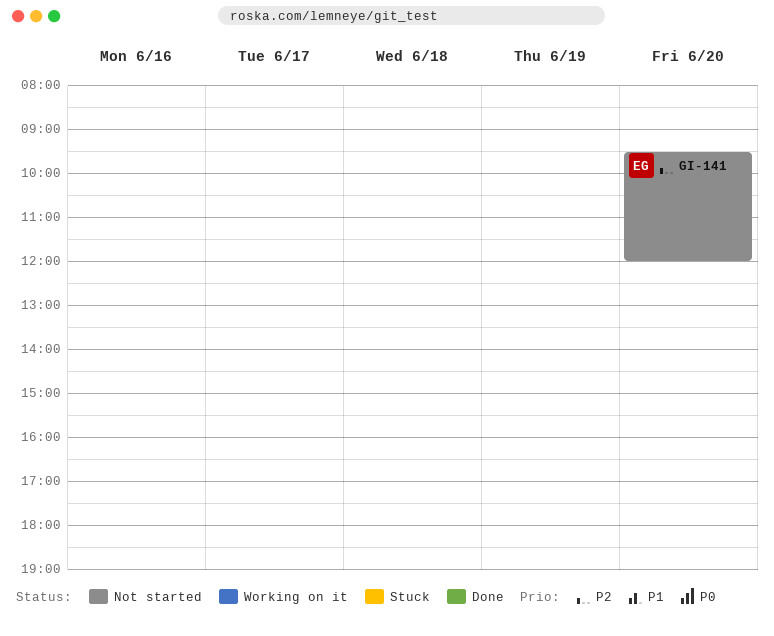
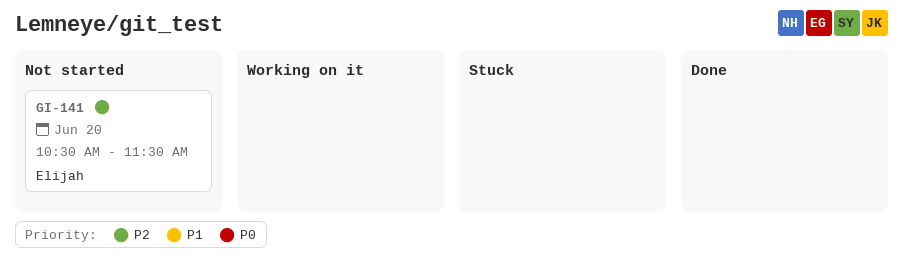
GI-141, begins: 09:30 -> 10:30
GI-141, ends: 12:00 -> 11:30

